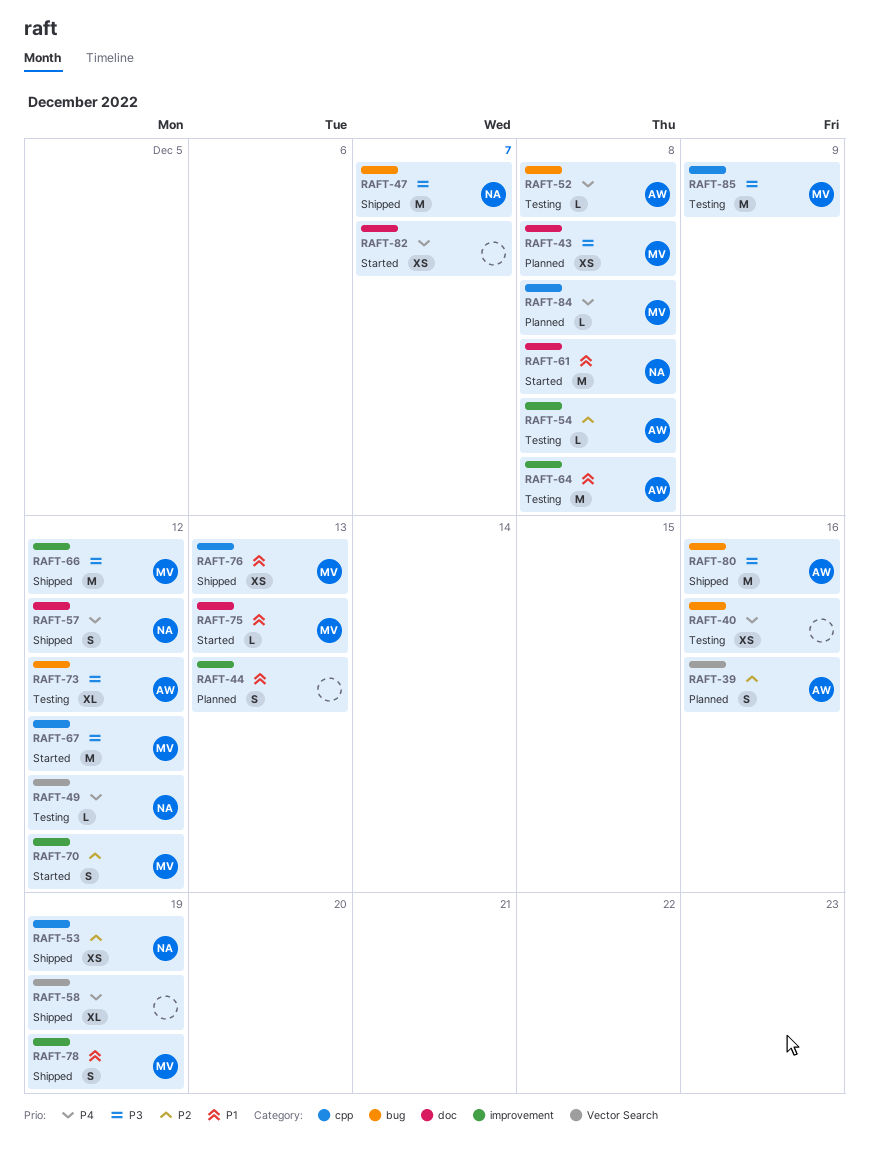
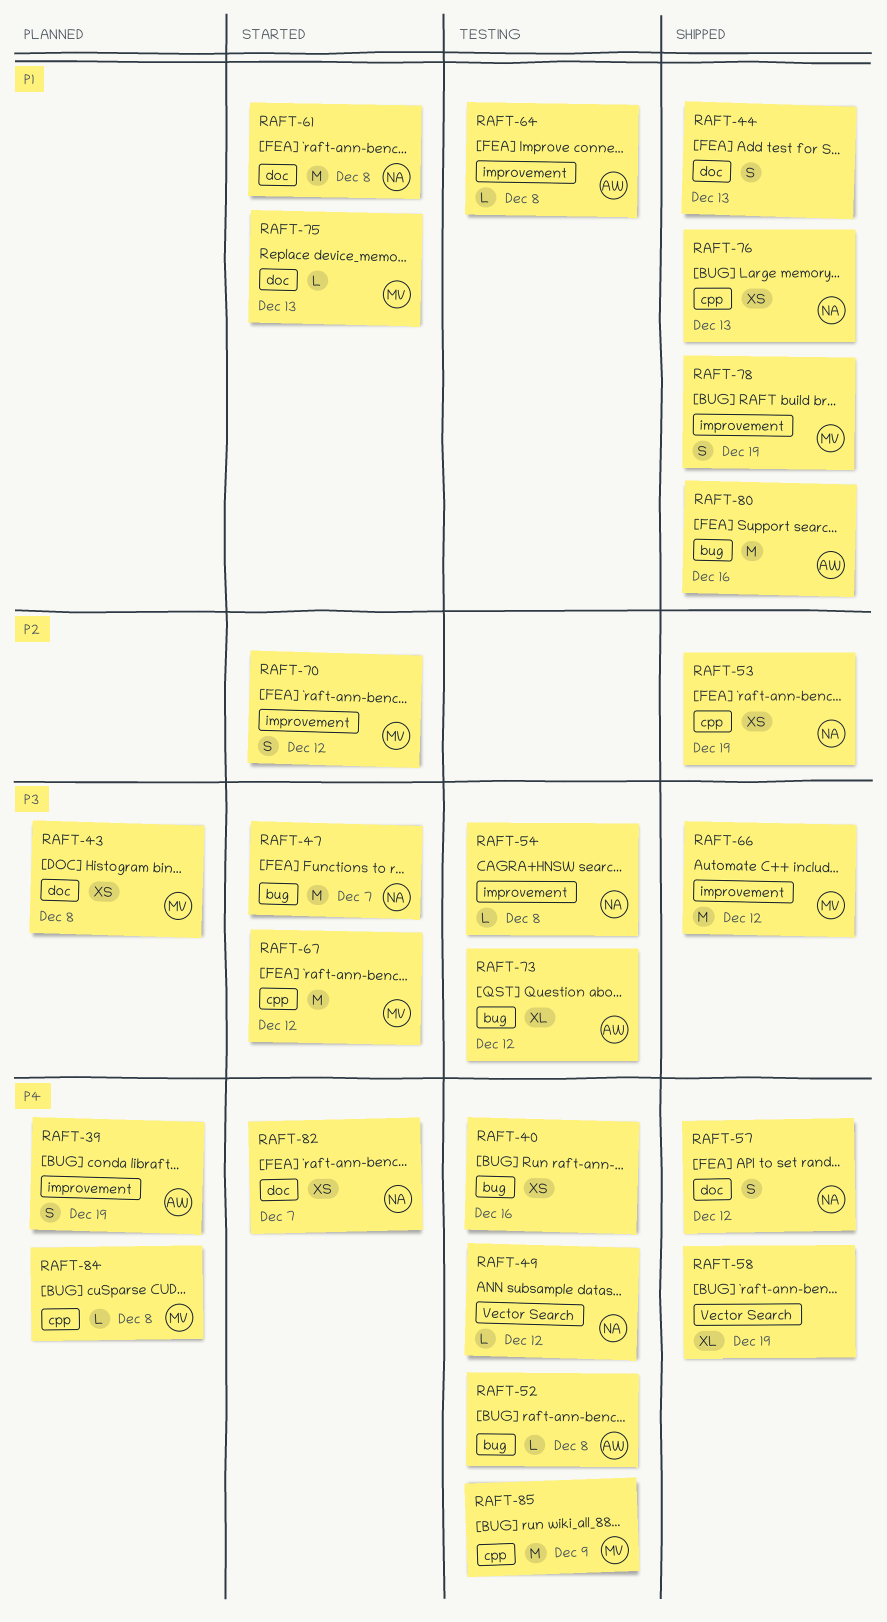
RAFT-39, priority: P2 -> P4
RAFT-39, label: Vector Search -> improvement
RAFT-39, due: Dec 16 -> Dec 19
RAFT-44, status: Planned -> Shipped
RAFT-44, label: improvement -> doc
RAFT-47, status: Shipped -> Started
RAFT-54, owner: AW -> NA
RAFT-54, priority: P2 -> P3
RAFT-64, estimate: M -> L
RAFT-76, owner: MV -> NA
RAFT-80, priority: P3 -> P1
RAFT-82, owner: none -> NA
RAFT-85, priority: P3 -> P4

